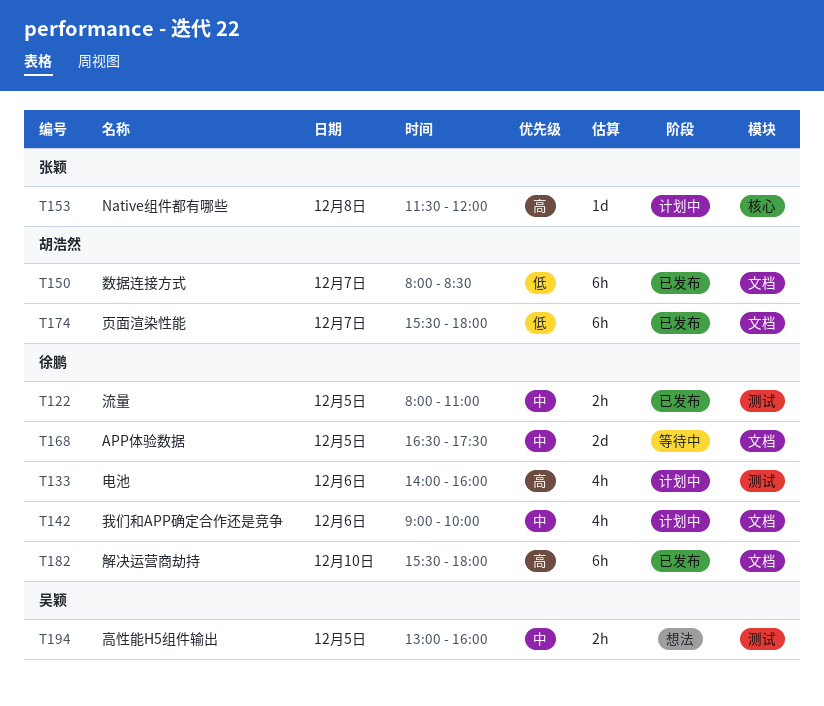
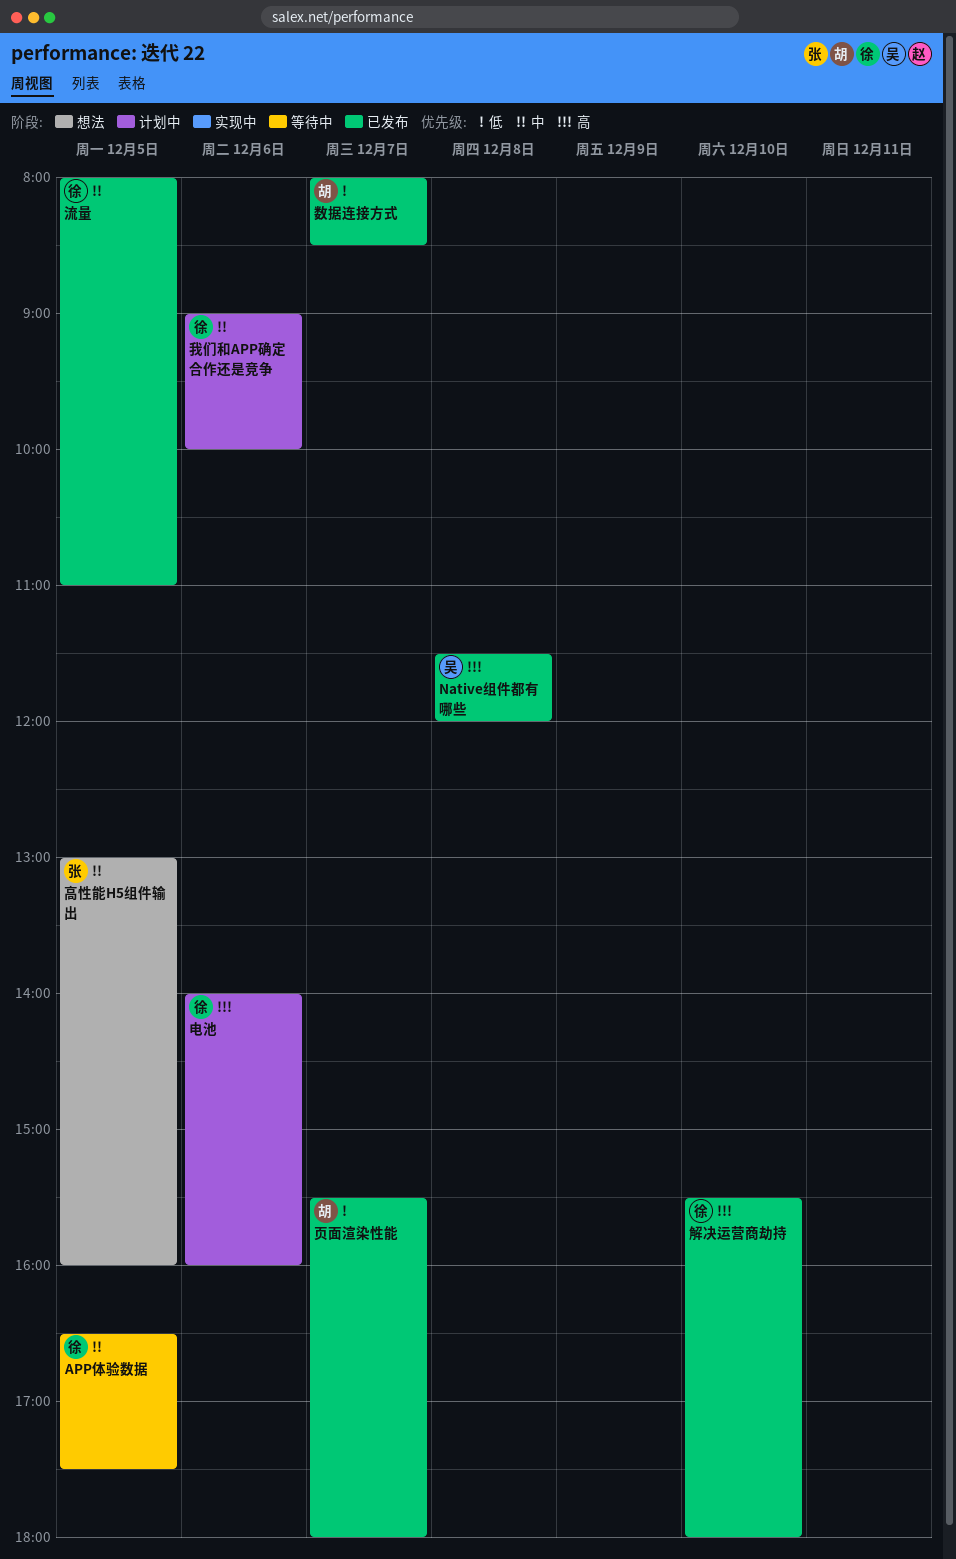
Native组件都有哪些, status: 计划中 -> 已发布
Native组件都有哪些, owner: 张颖 -> 吴颖
高性能H5组件输出, owner: 吴颖 -> 张颖

